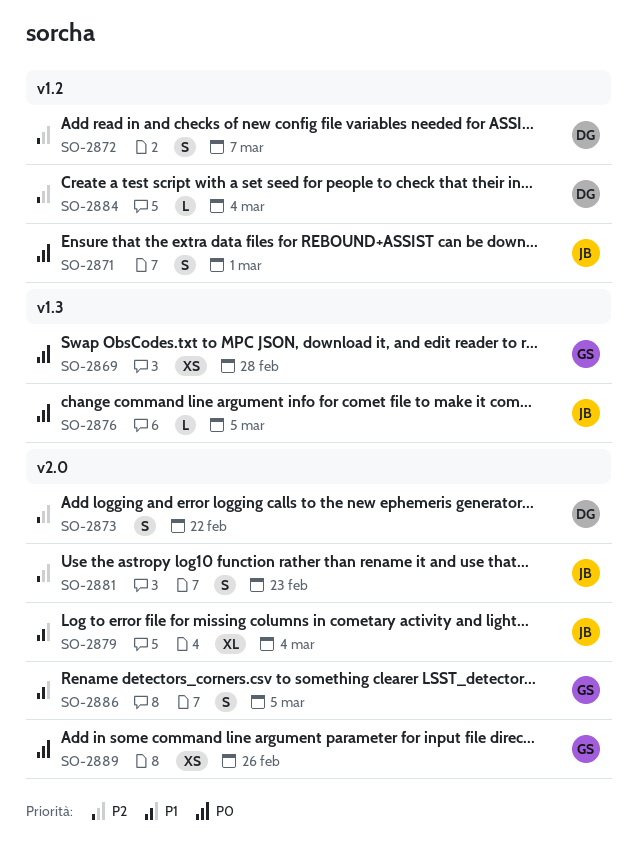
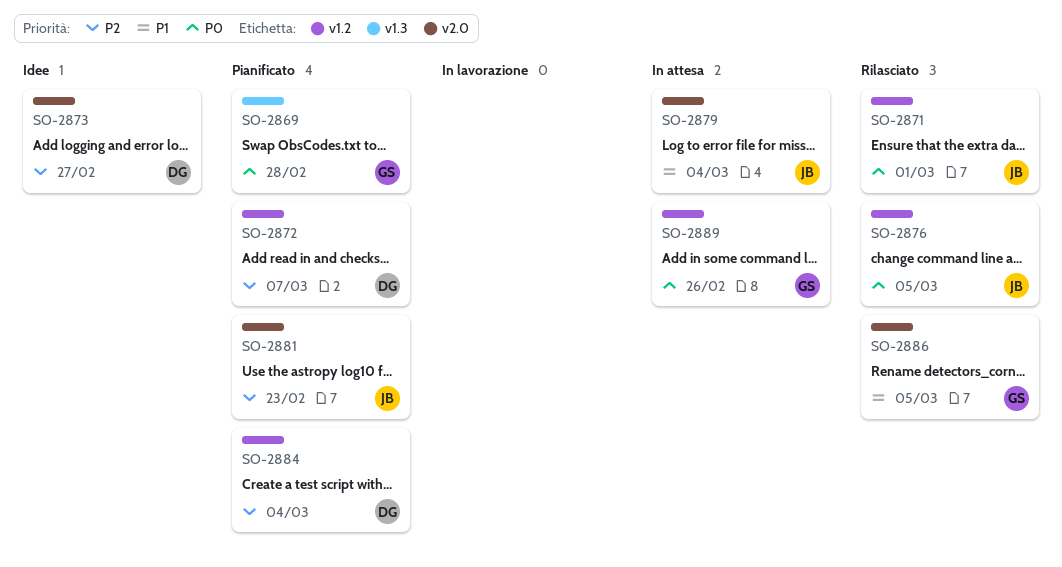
SO-2873, due: Feb 22 -> Feb 27
SO-2876, label: v1.3 -> v1.2
SO-2889, label: v2.0 -> v1.2

